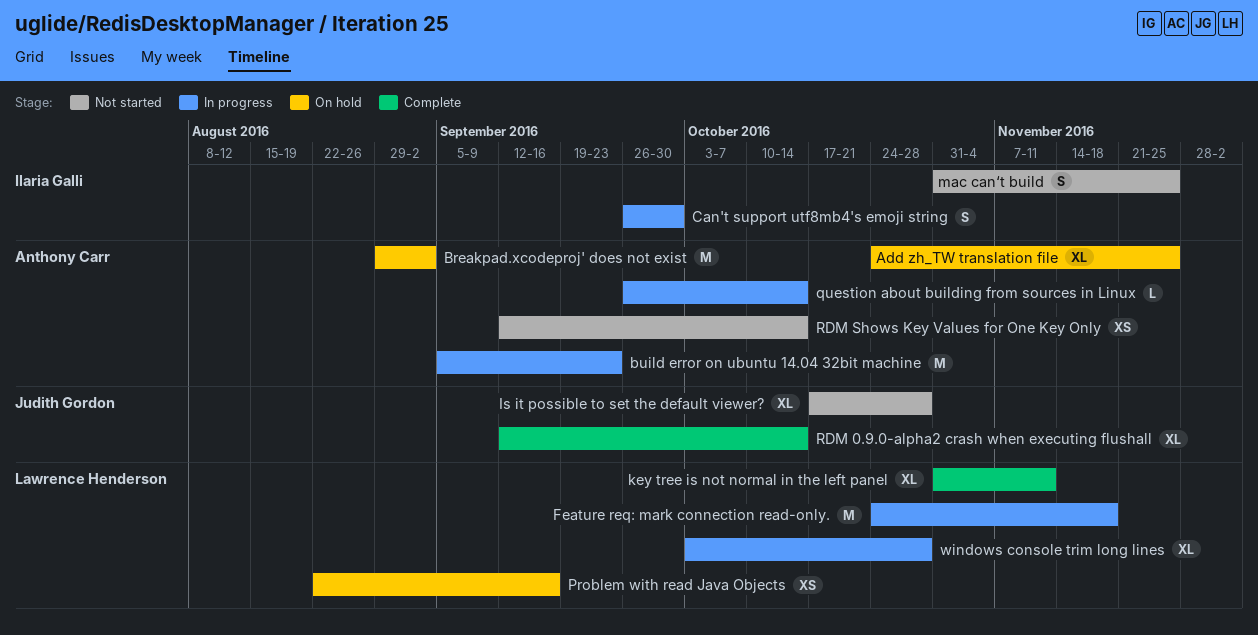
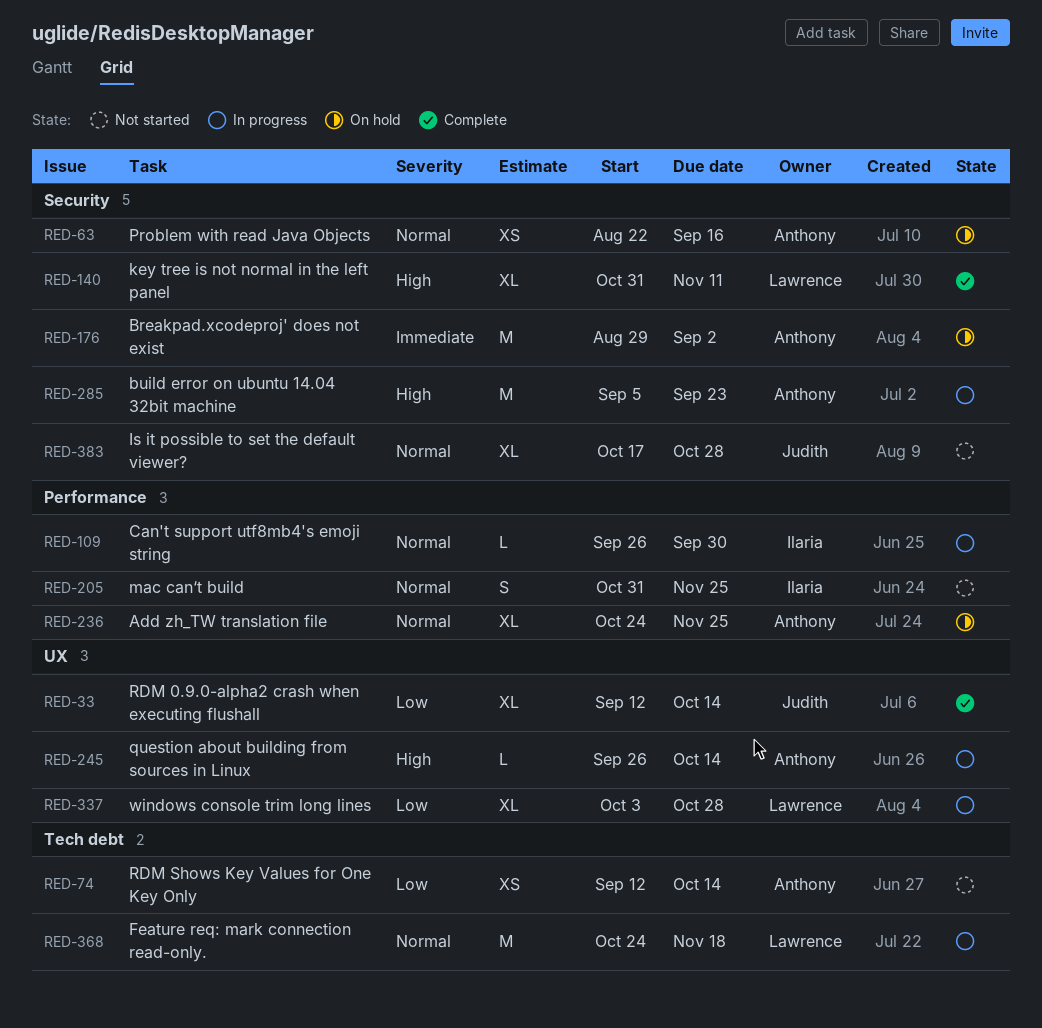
Can't support utf8mb4's emoji string, estimate: S -> L
Problem with read Java Objects, owner: Lawrence Henderson -> Anthony Carr

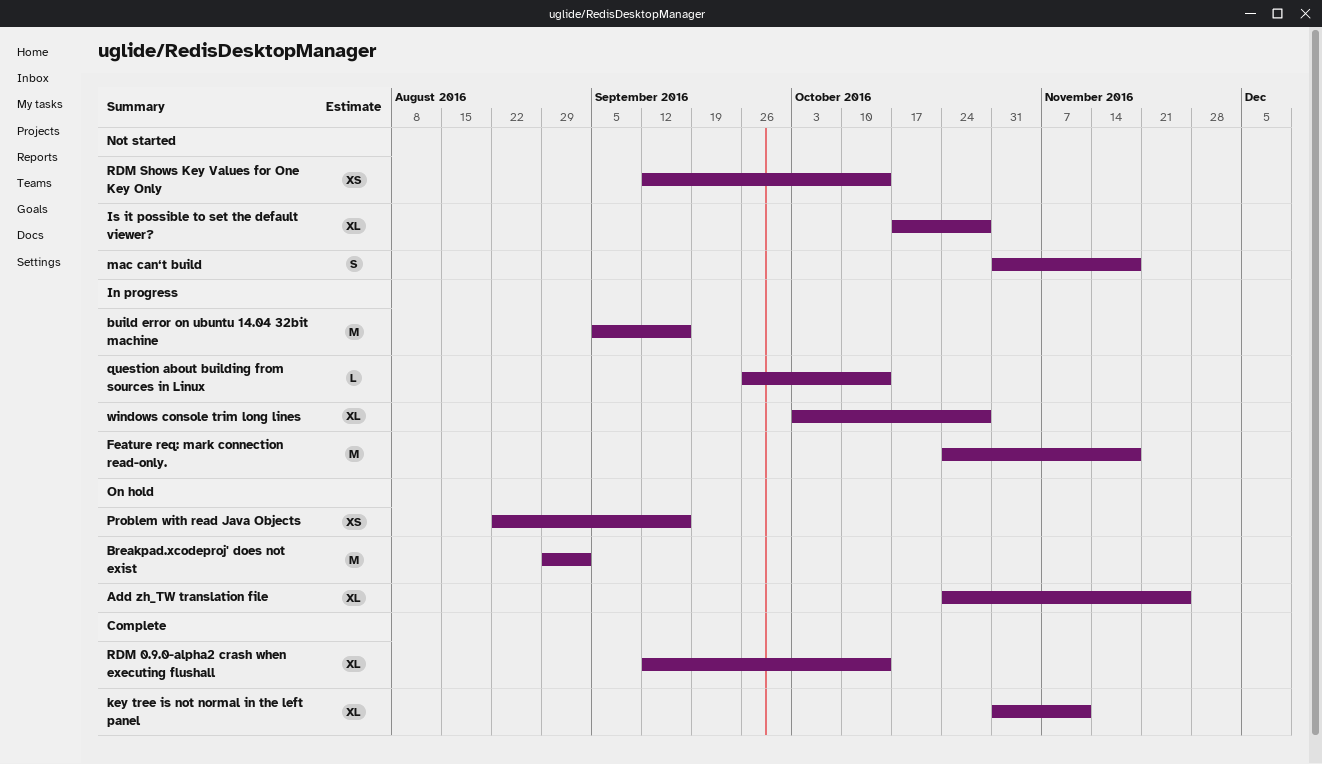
build error on ubuntu 14.04 32bit machine, due: Sep 23 -> Sep 16
Can't support utf8mb4's emoji string: present -> none
mac can‘t build, due: Nov 25 -> Nov 18

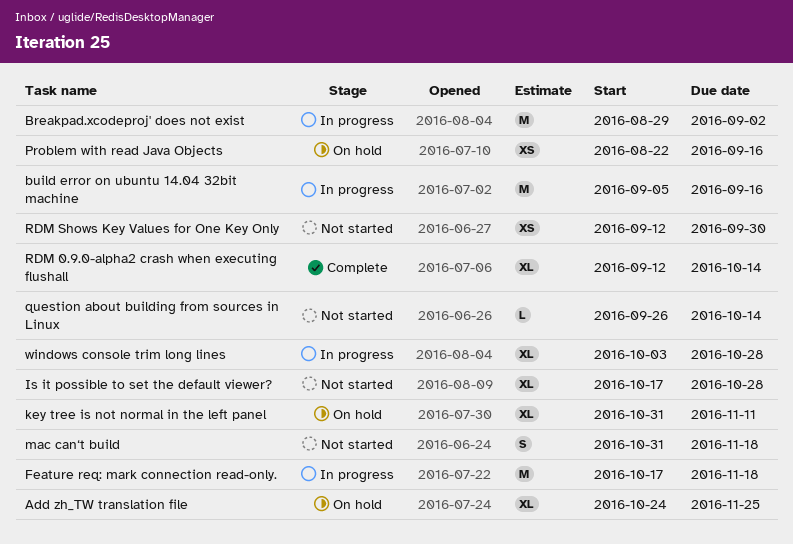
Breakpad.xcodeproj' does not exist, status: On hold -> In progress
Feature req: mark connection read-only., start: Oct 24 -> Oct 17
key tree is not normal in the left panel, status: Complete -> On hold
question about building from sources in Linux, status: In progress -> Not started
RDM Shows Key Values for One Key Only, due: Oct 14 -> Sep 30

